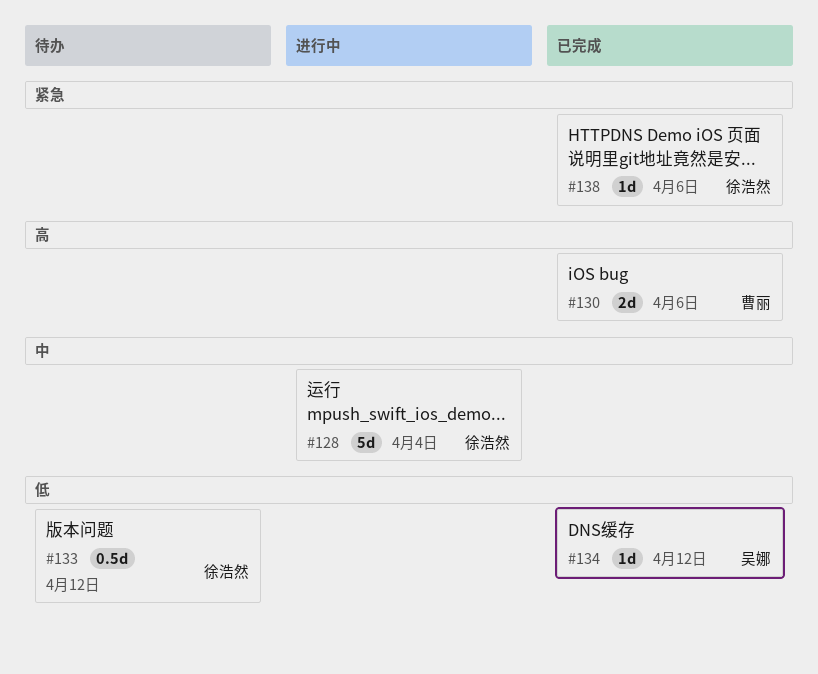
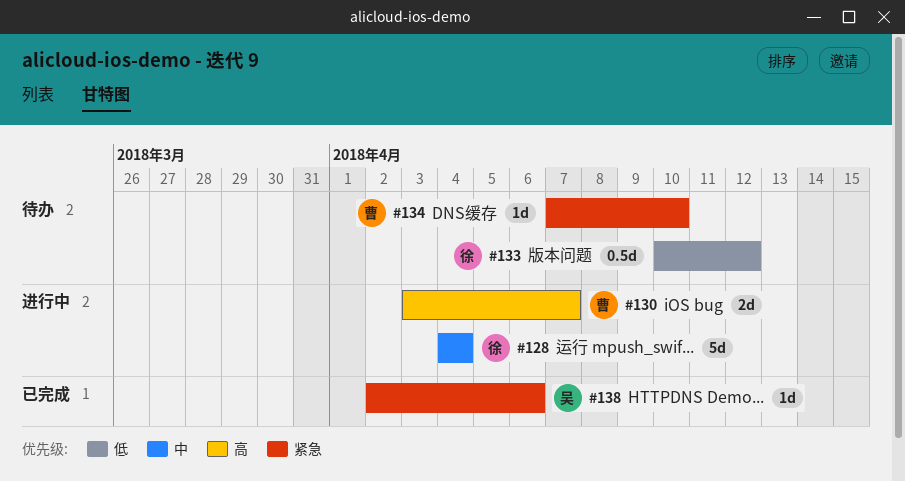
#130, status: 已完成 -> 进行中
#130, due: Apr 6 -> Apr 7
#134, status: 已完成 -> 待办
#134, owner: 吴娜 -> 曹丽
#134, priority: 低 -> 紧急
#134, due: Apr 12 -> Apr 10
#138, owner: 徐浩然 -> 吴娜

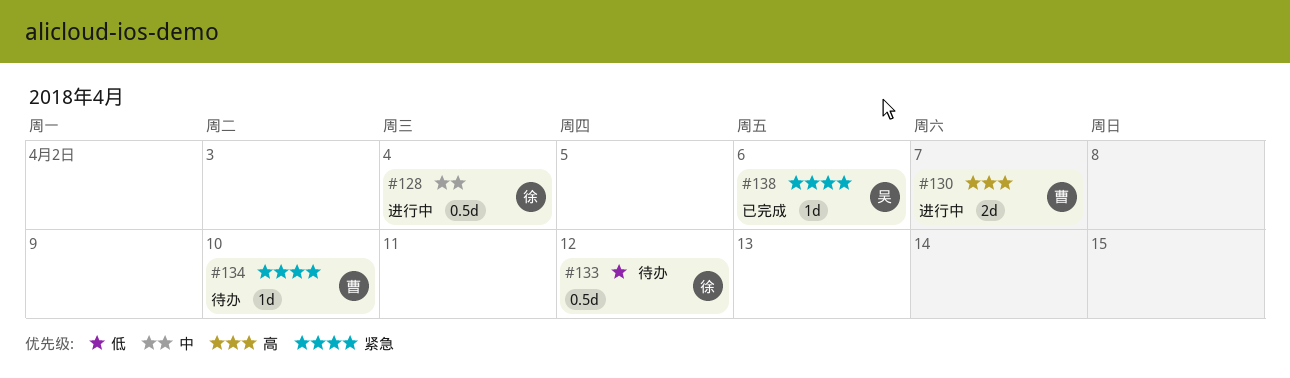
#128, estimate: 5d -> 0.5d

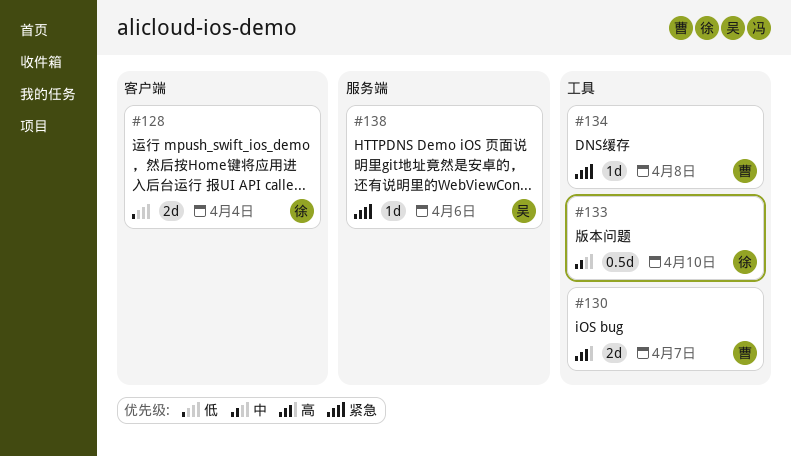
#128, priority: 中 -> 低
#128, estimate: 0.5d -> 2d
#133, priority: 低 -> 中
#133, due: Apr 12 -> Apr 10
#134, due: Apr 10 -> Apr 8

